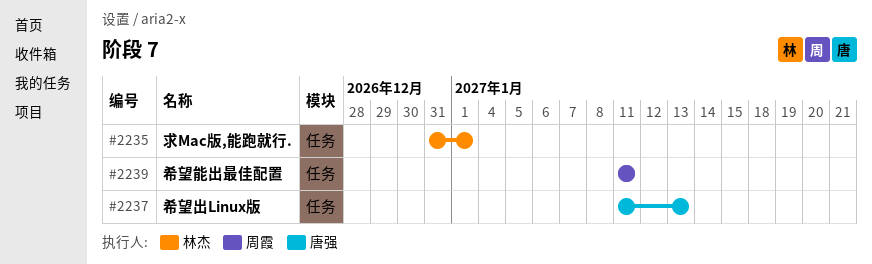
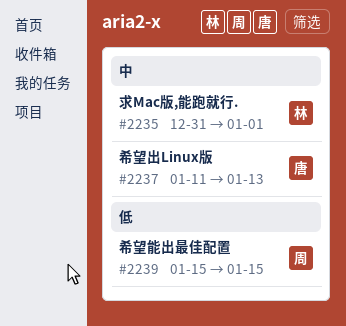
#2239, start: Jan 11 -> Jan 15
#2239, due: Jan 11 -> Jan 15

